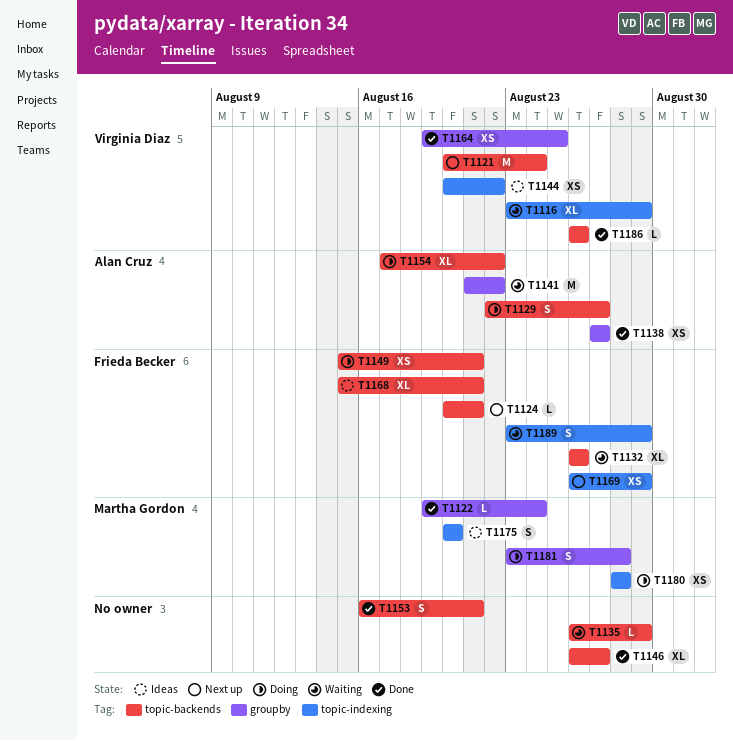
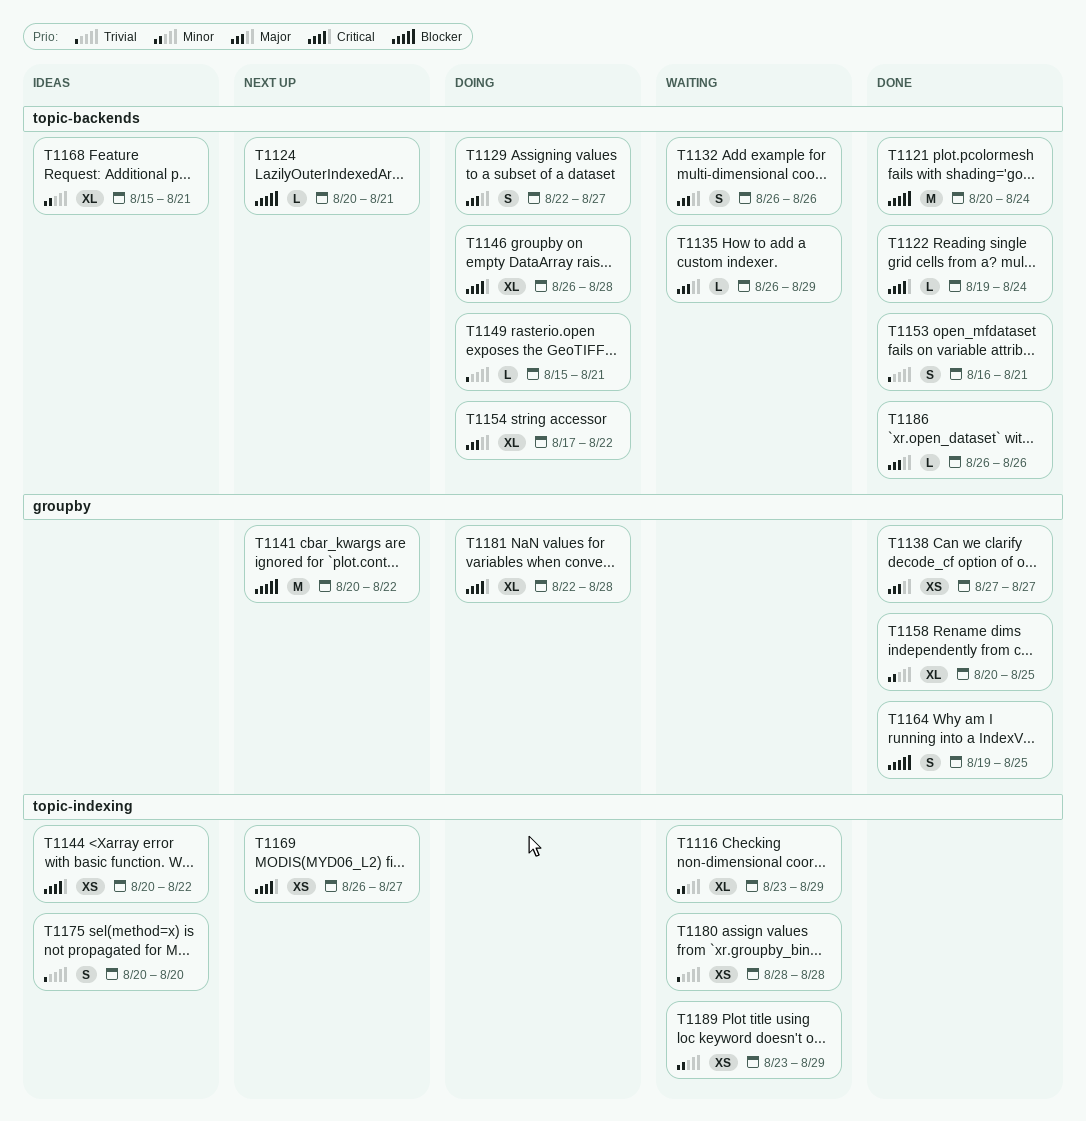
T1121, status: Next up -> Done
T1122, label: groupby -> topic-backends
T1132, estimate: XL -> S
T1141, status: Waiting -> Next up
T1141, start: Aug 21 -> Aug 20
T1146, status: Done -> Doing
T1146, due: Aug 27 -> Aug 28
T1149, estimate: XS -> L
T1158: none -> present
T1164, estimate: XS -> S
T1169, due: Aug 29 -> Aug 27
T1180, status: Doing -> Waiting
T1181, estimate: S -> XL
T1181, start: Aug 23 -> Aug 22
T1189, estimate: S -> XS

